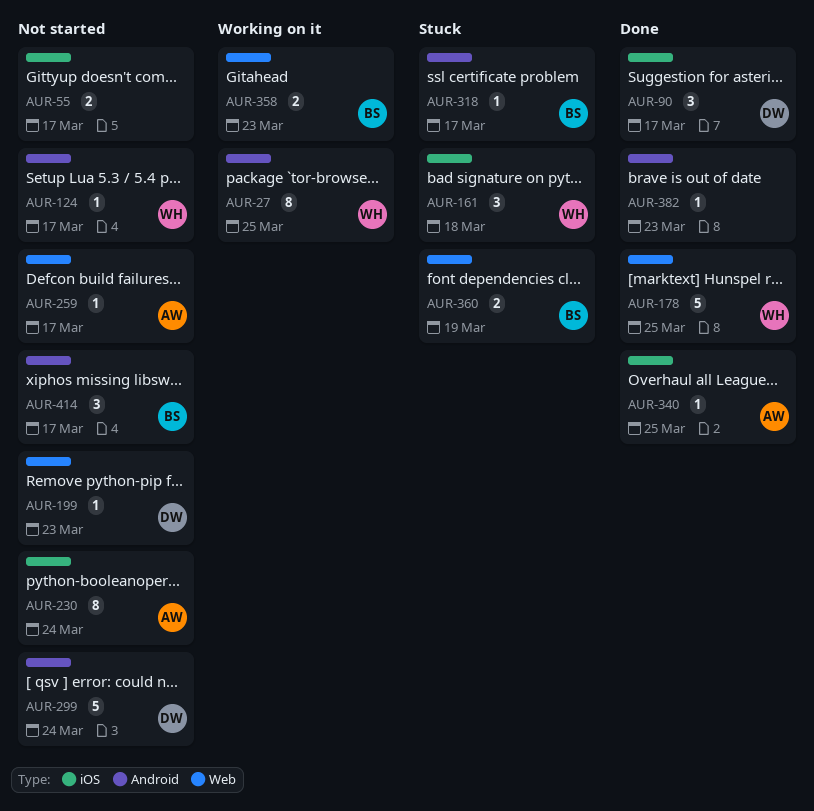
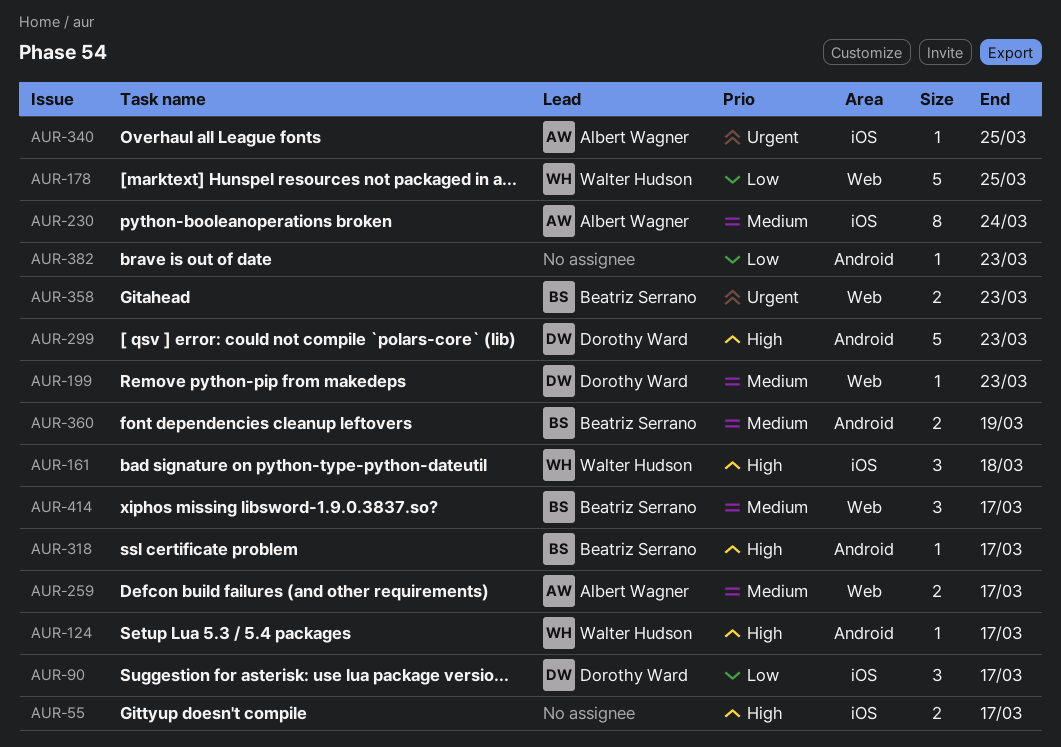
AUR-27: present -> none
AUR-259, estimate: 1 -> 2
AUR-299, due: Mar 24 -> Mar 23
AUR-360, label: Web -> Android
AUR-414, label: Android -> Web

